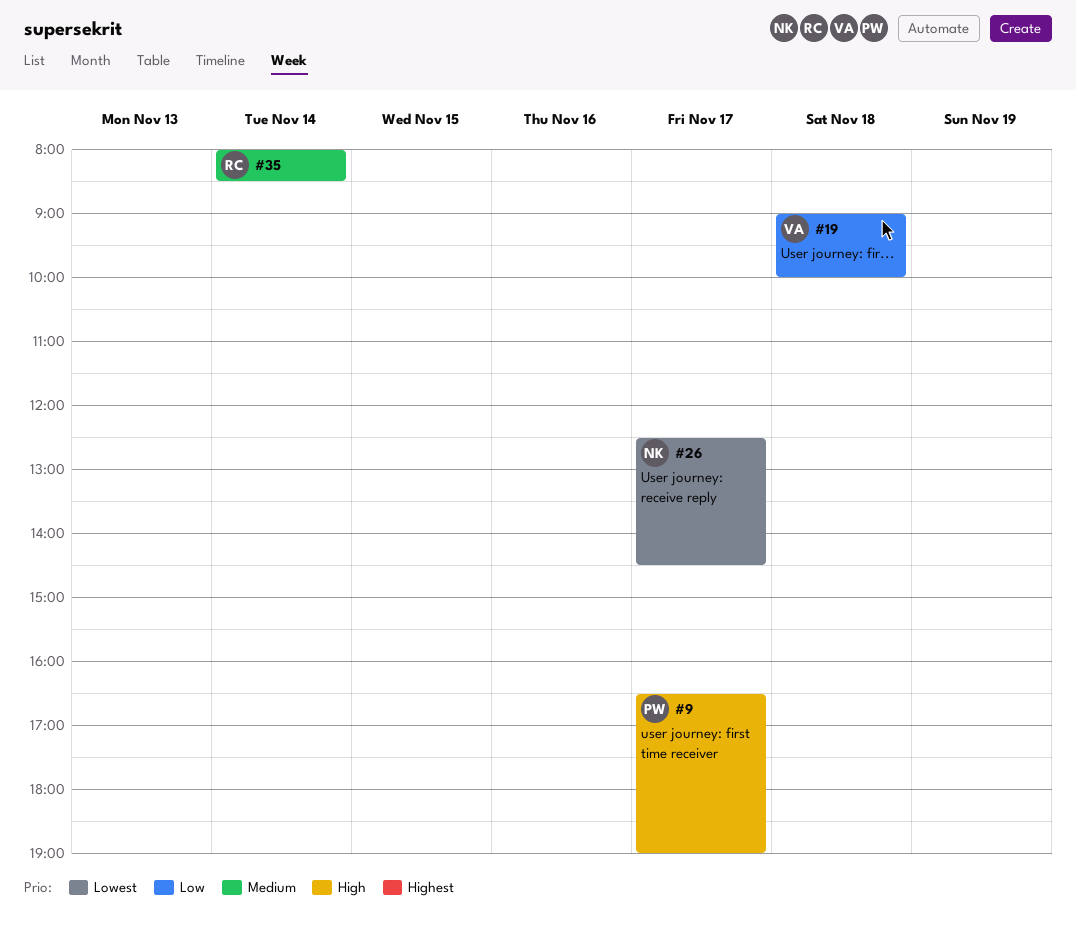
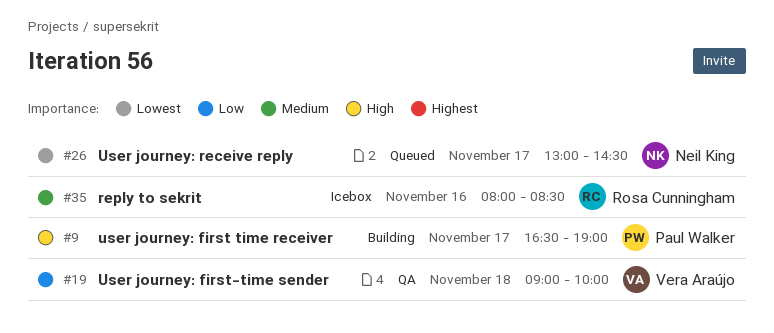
#26, begins: 12:30 -> 13:00
#35, day: Nov 14 -> Nov 16

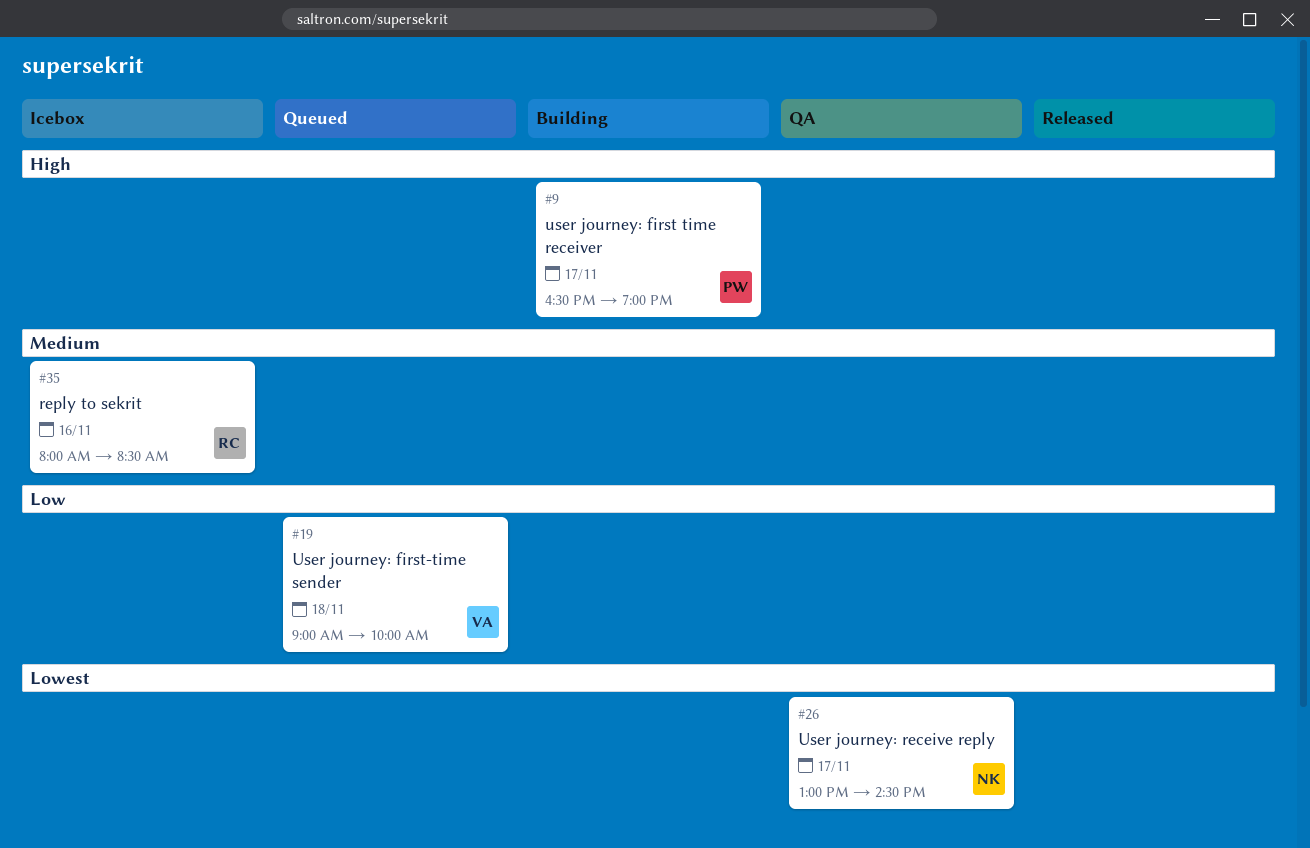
#19, status: QA -> Queued
#26, status: Queued -> QA

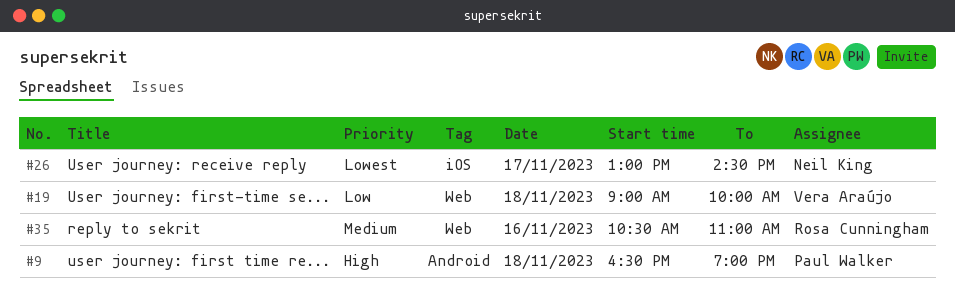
#9, day: Nov 17 -> Nov 18
#35, begins: 08:00 -> 10:30
#35, ends: 08:30 -> 11:00

